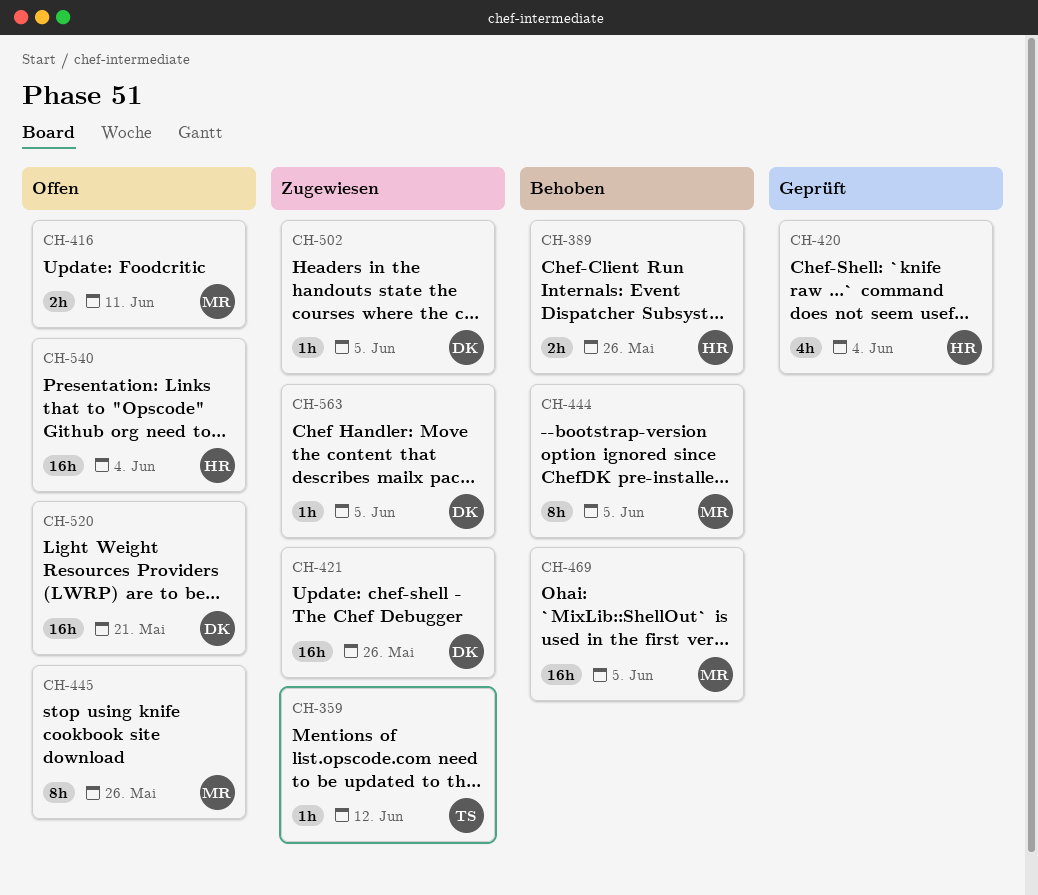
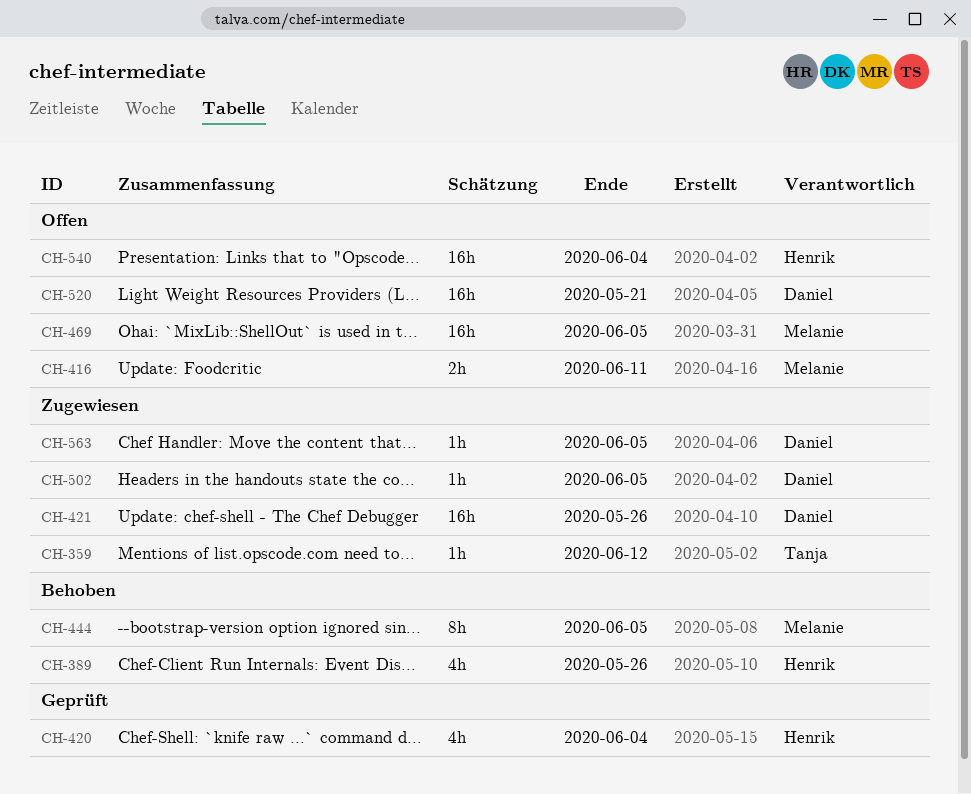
CH-389, estimate: 2h -> 4h
CH-445: present -> none
CH-469, status: Behoben -> Offen

